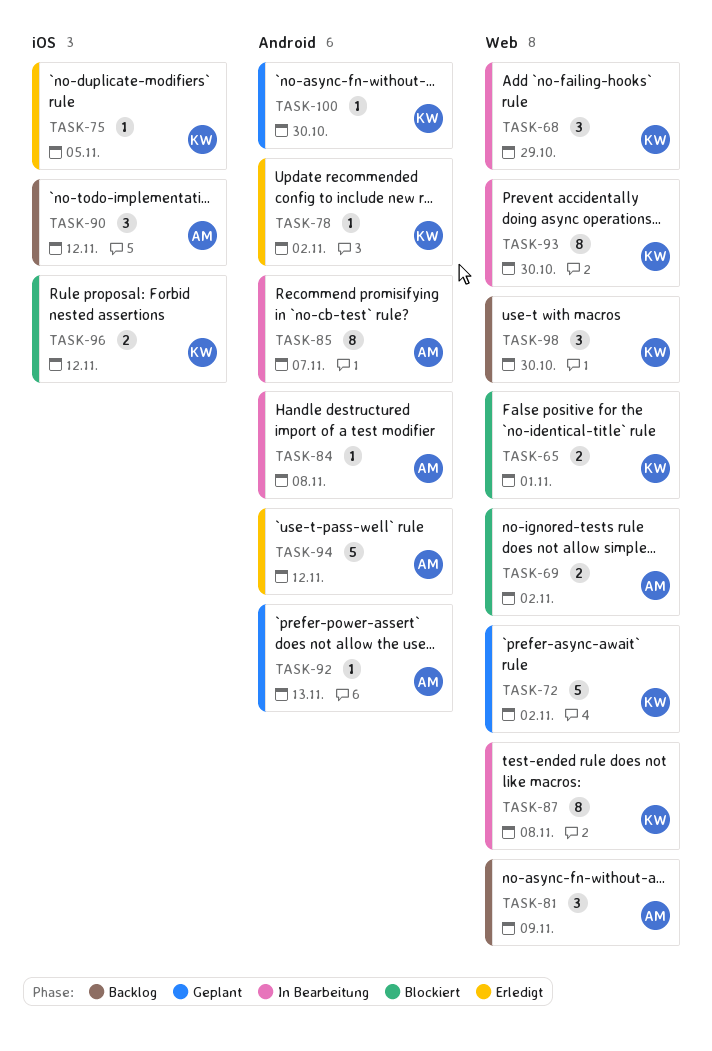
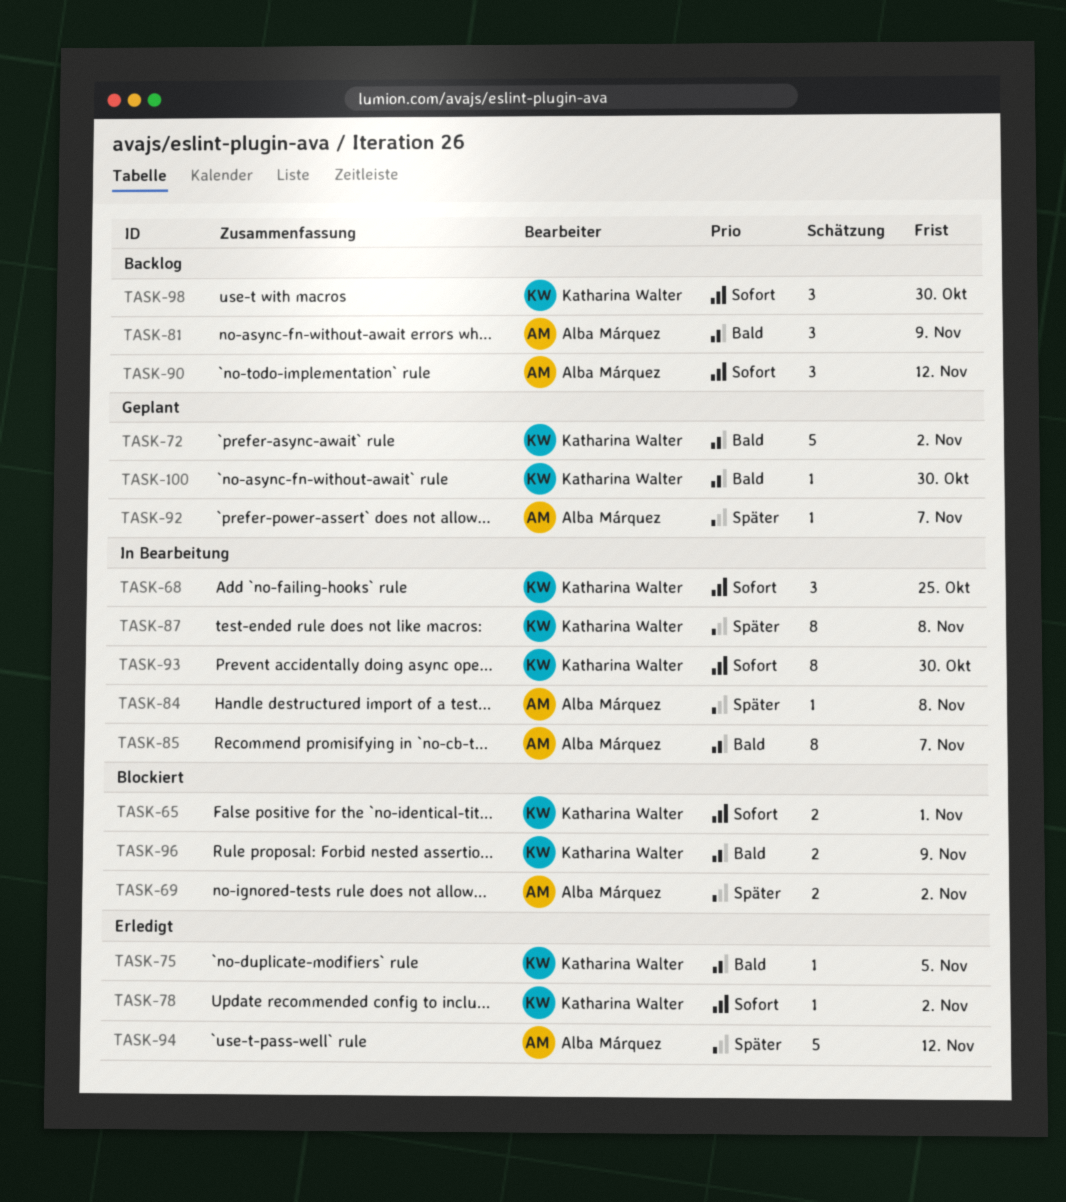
TASK-68, due: Oct 29 -> Oct 25
TASK-92, due: Nov 13 -> Nov 7
TASK-96, due: Nov 12 -> Nov 9

